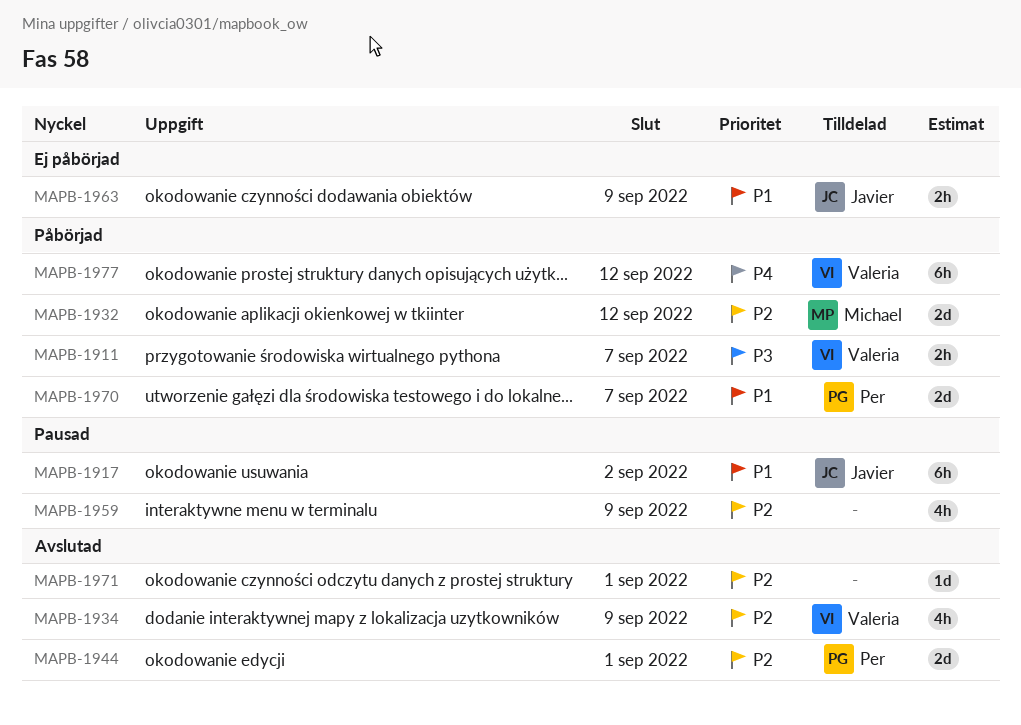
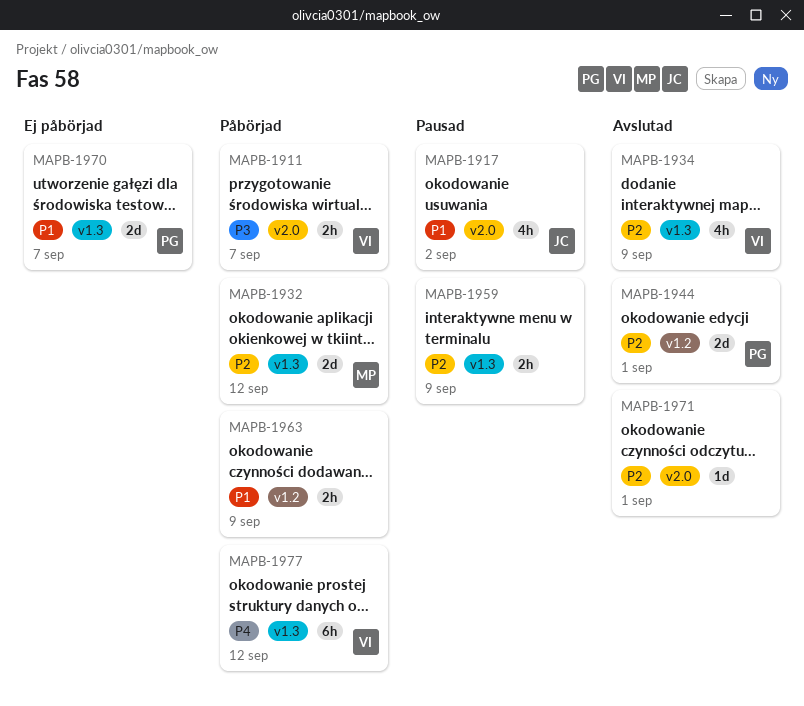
MAPB-1917, estimate: 6h -> 4h
MAPB-1959, estimate: 4h -> 2h
MAPB-1963, status: Ej påbörjad -> Påbörjad
MAPB-1963, owner: Javier -> none
MAPB-1970, status: Påbörjad -> Ej påbörjad

